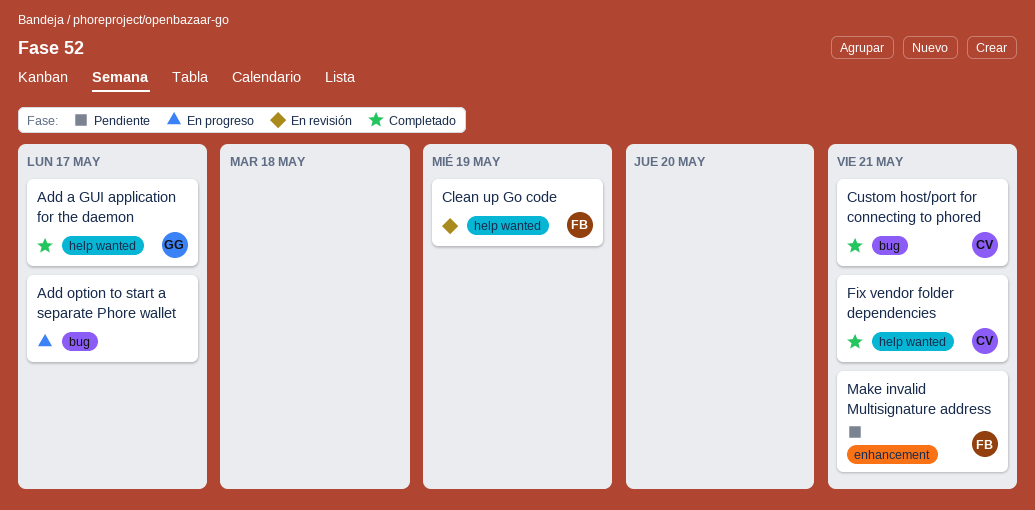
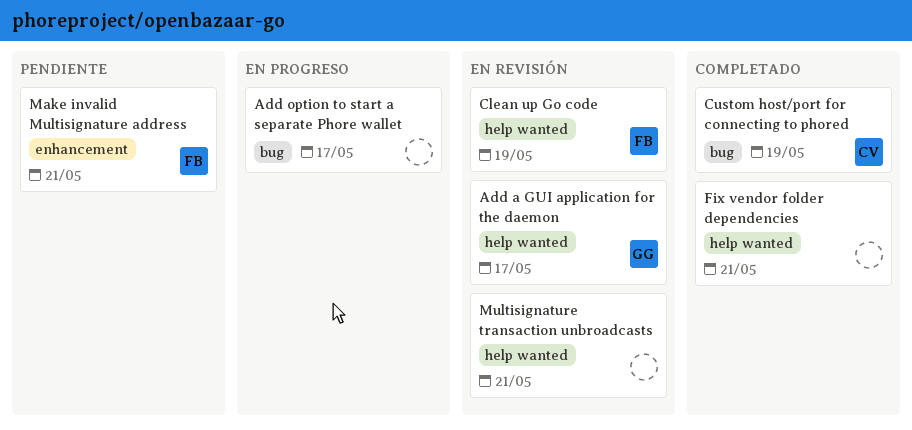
Add a GUI application for the daemon, status: Completado -> En revisión
Custom host/port for connecting to phored, due: May 21 -> May 19
Fix vendor folder dependencies, owner: CV -> none
Multisignature transaction unbroadcasts: none -> present

